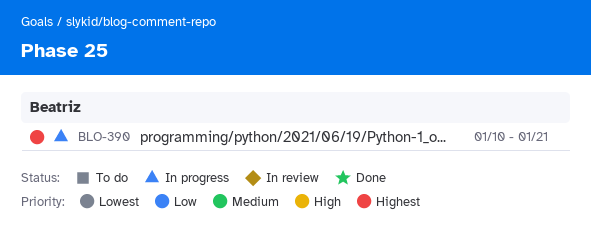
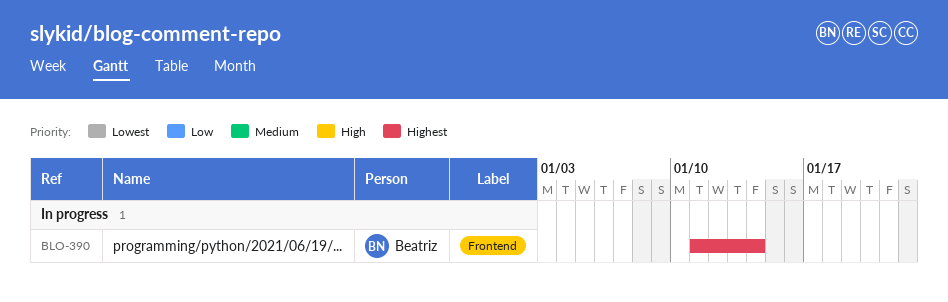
BLO-390, start: Jan 10 -> Jan 11
BLO-390, due: Jan 21 -> Jan 14

